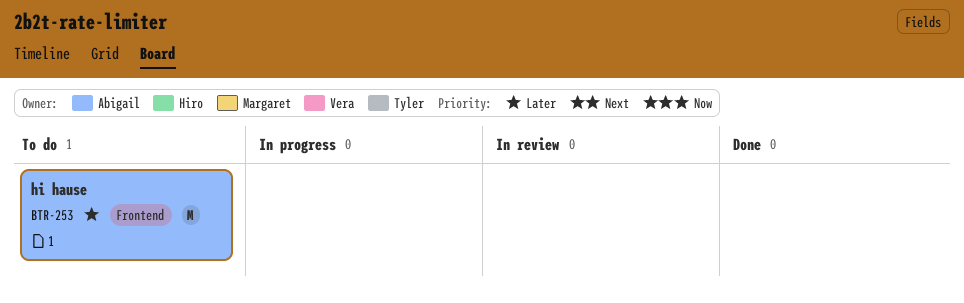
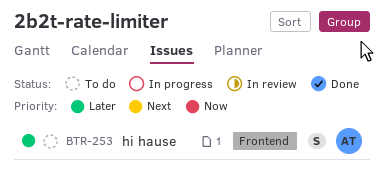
BTR-253, estimate: M -> S

